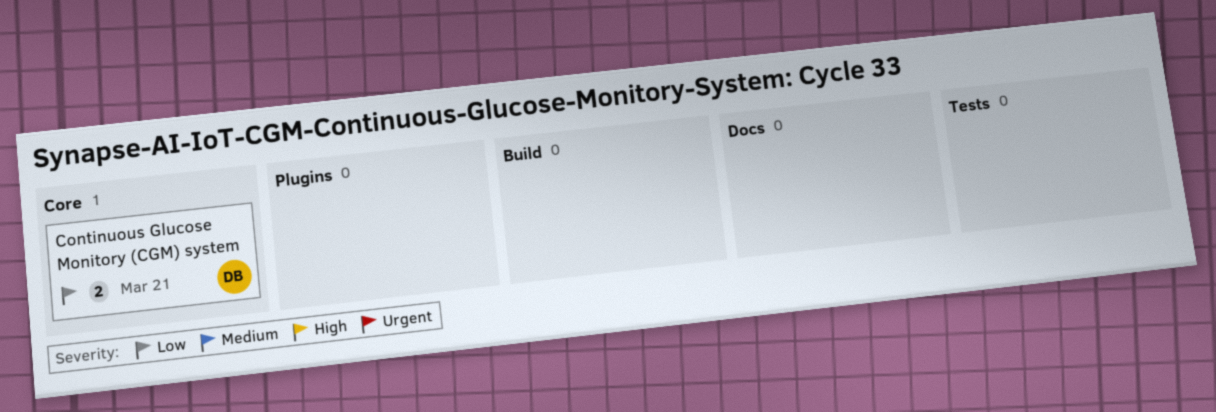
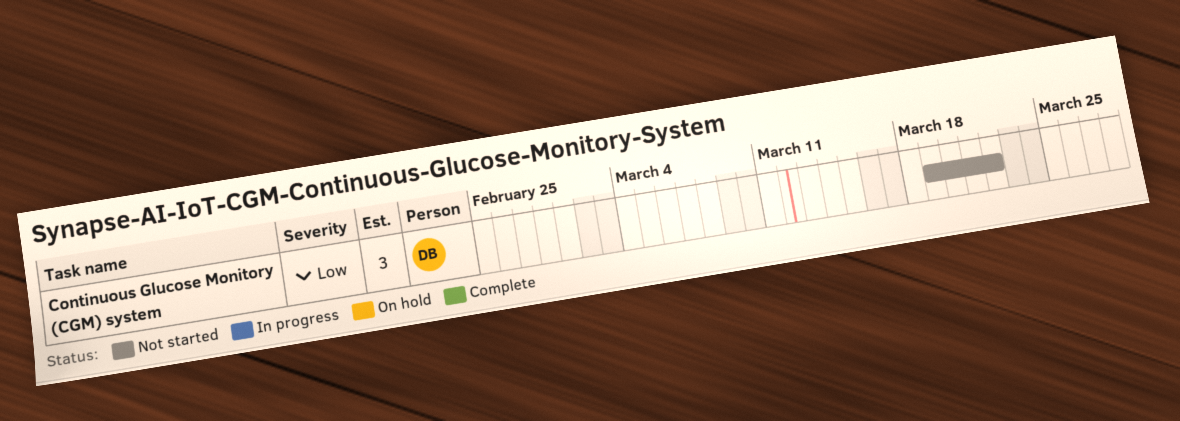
Continuous Glucose Monitory (CGM) system, estimate: 2 -> 3
Continuous Glucose Monitory (CGM) system, due: Mar 21 -> Mar 22

